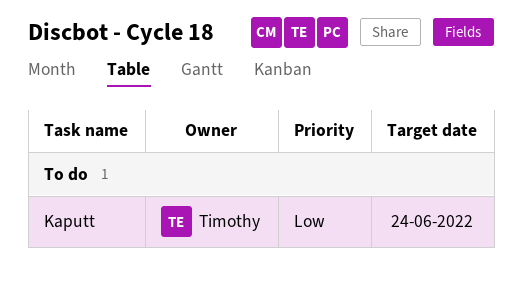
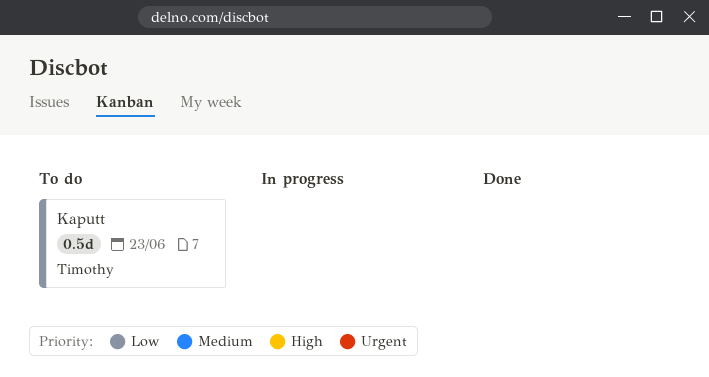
Kaputt, due: Jun 24 -> Jun 23

